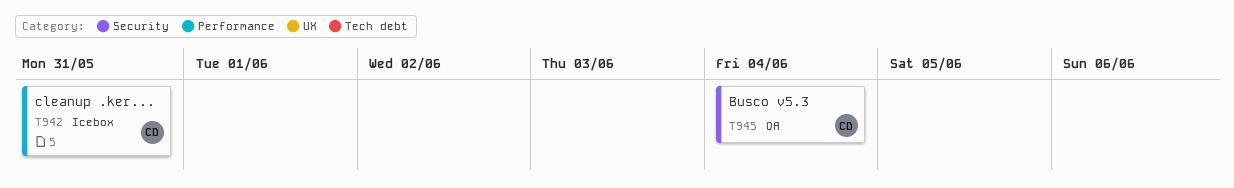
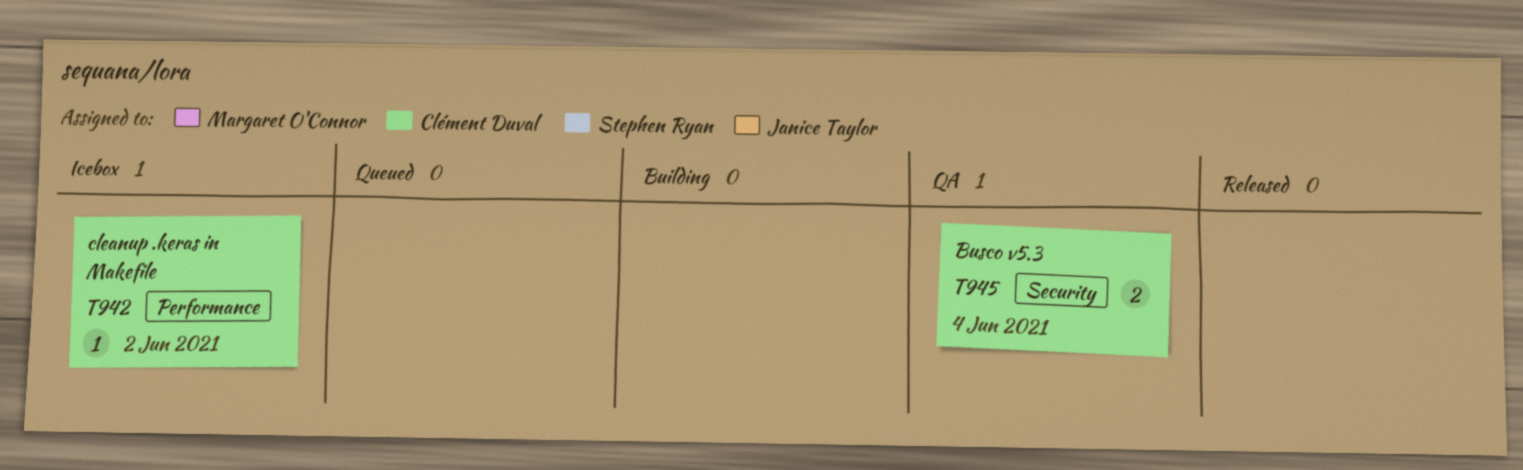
T942, due: May 31 -> Jun 2

